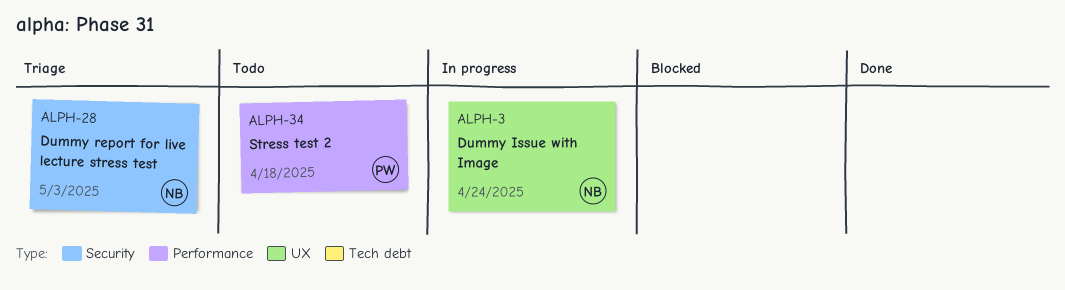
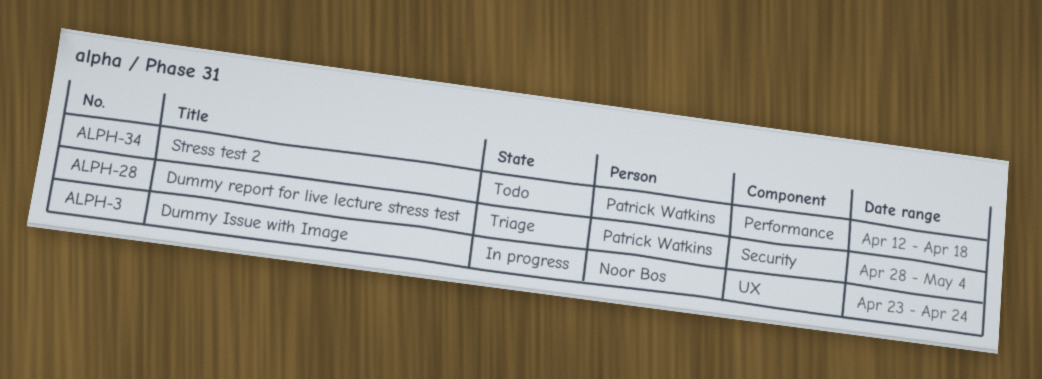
ALPH-28, owner: Noor Bos -> Patrick Watkins
ALPH-28, due: May 3 -> May 4

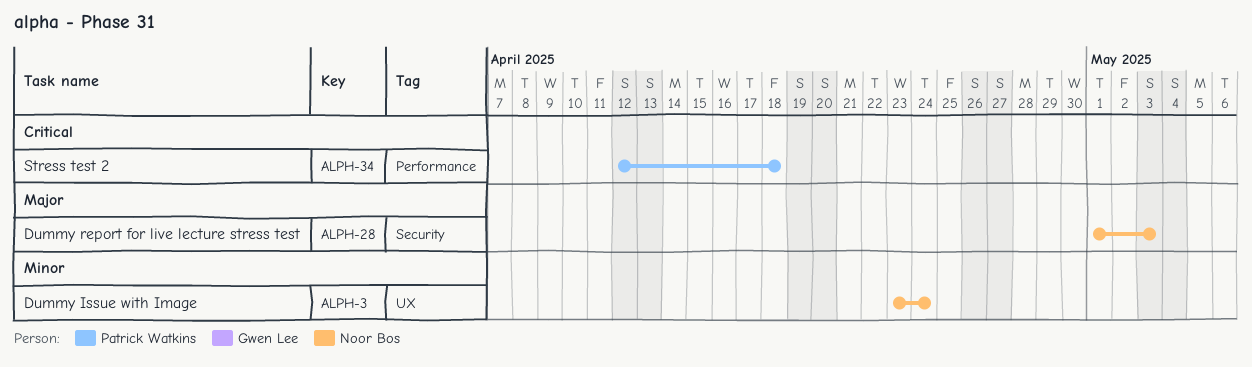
ALPH-28, owner: Patrick Watkins -> Noor Bos
ALPH-28, start: Apr 28 -> May 1
ALPH-28, due: May 4 -> May 3

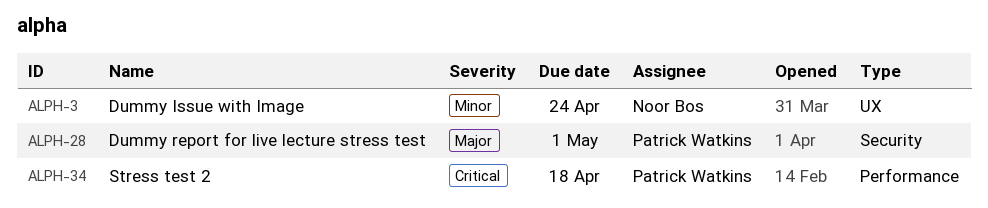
ALPH-28, owner: Noor Bos -> Patrick Watkins
ALPH-28, due: May 3 -> May 1

